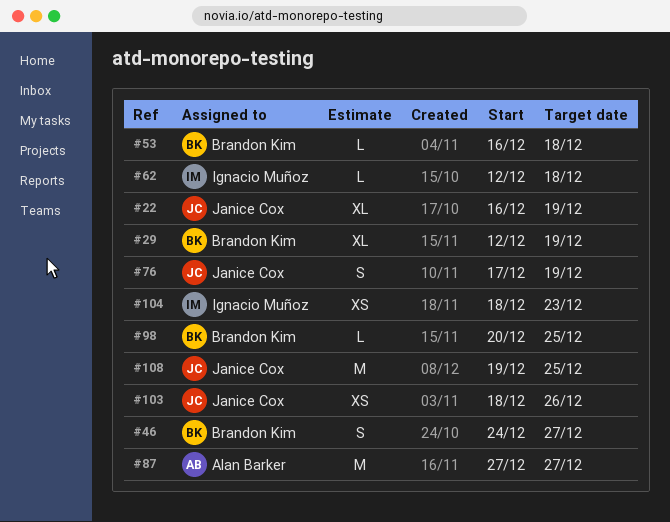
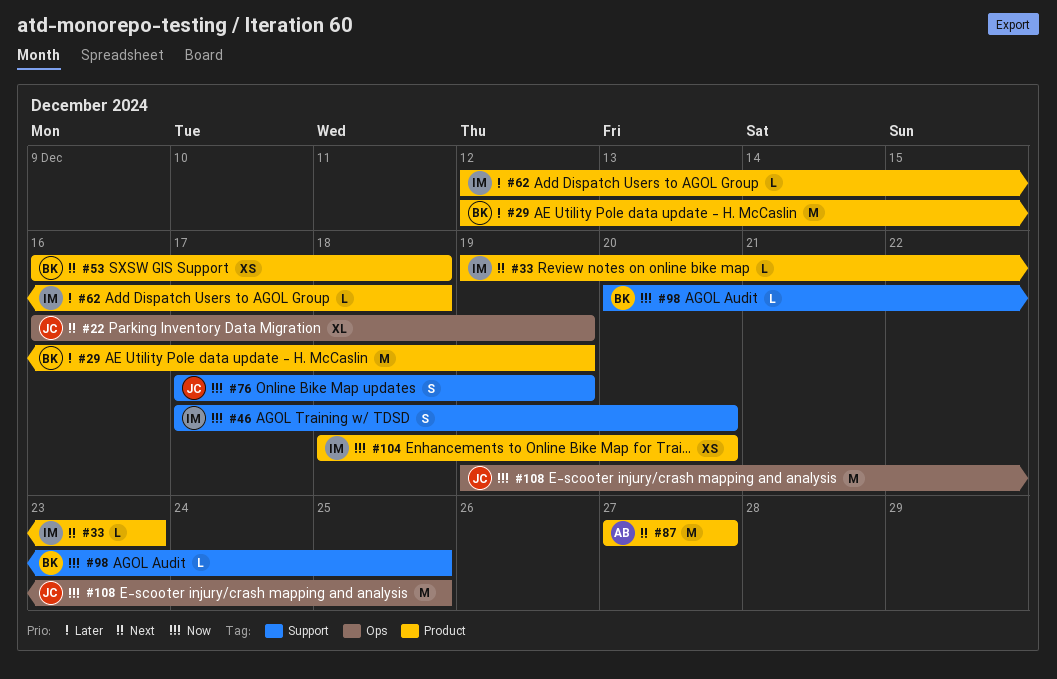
#29, estimate: XL -> M
#33: none -> present
#46, owner: Brandon Kim -> Ignacio Muñoz
#46, start: Dec 24 -> Dec 17
#46, due: Dec 27 -> Dec 20
#53, estimate: L -> XS
#103: present -> none
#104, due: Dec 23 -> Dec 20

